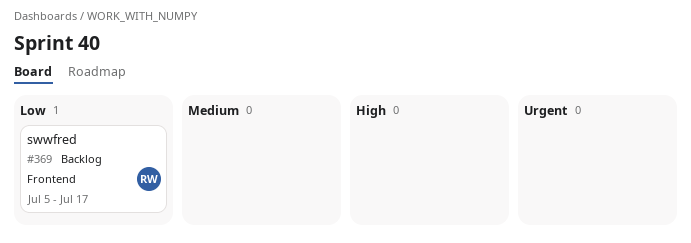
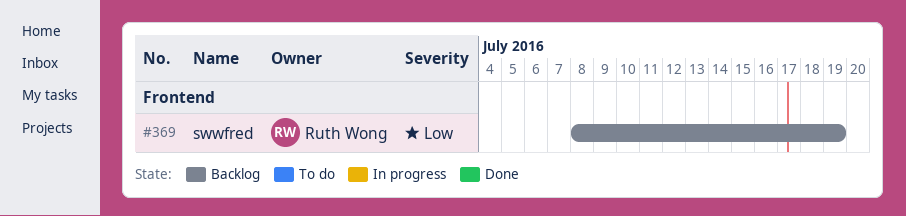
#369, start: Jul 5 -> Jul 8
#369, due: Jul 17 -> Jul 19

